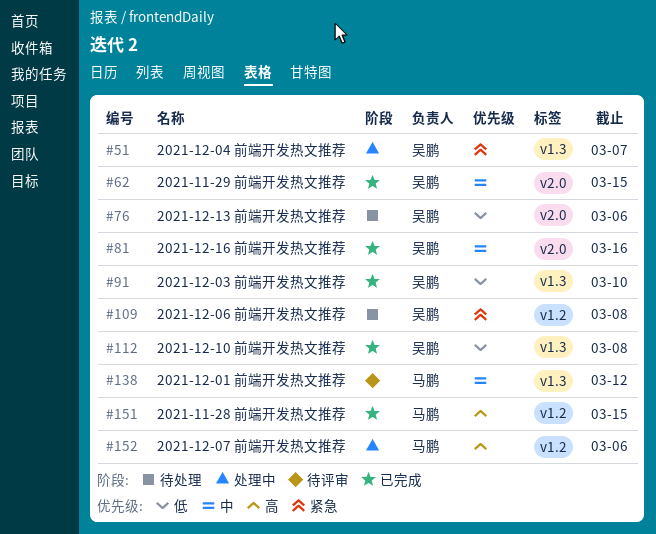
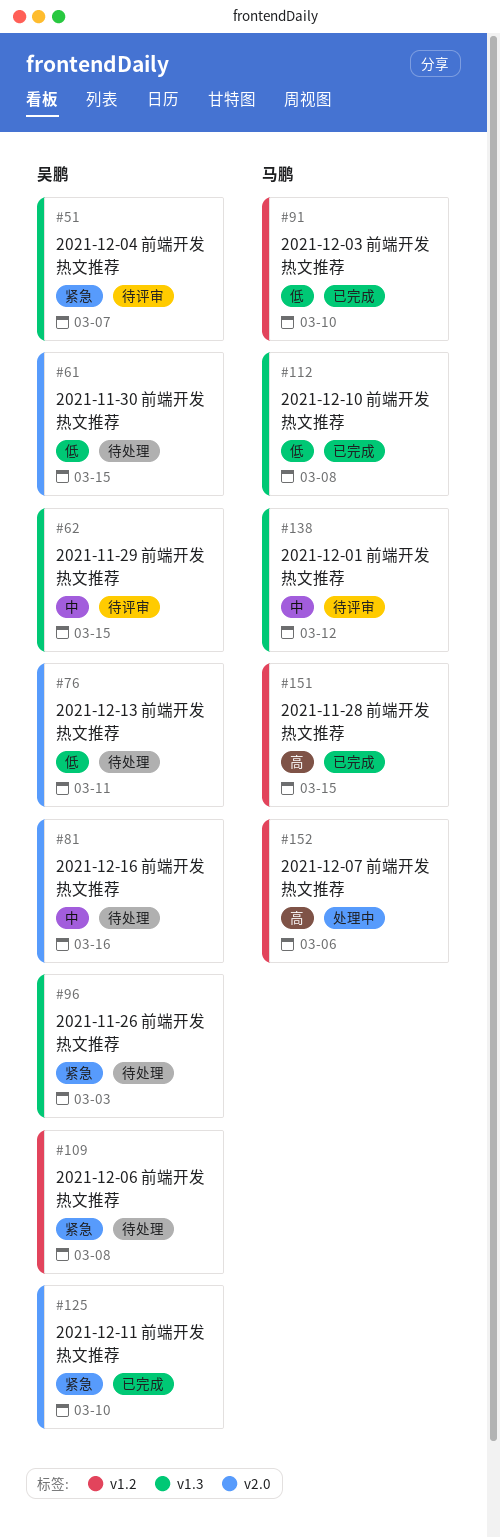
#51, status: 处理中 -> 待评审
#61: none -> present
#62, status: 已完成 -> 待评审
#62, label: v2.0 -> v1.3
#76, due: Mar 6 -> Mar 11
#81, status: 已完成 -> 待处理
#91, owner: 吴鹏 -> 马鹏
#91, label: v1.3 -> v1.2
#96: none -> present
#112, owner: 吴鹏 -> 马鹏
#125: none -> present

